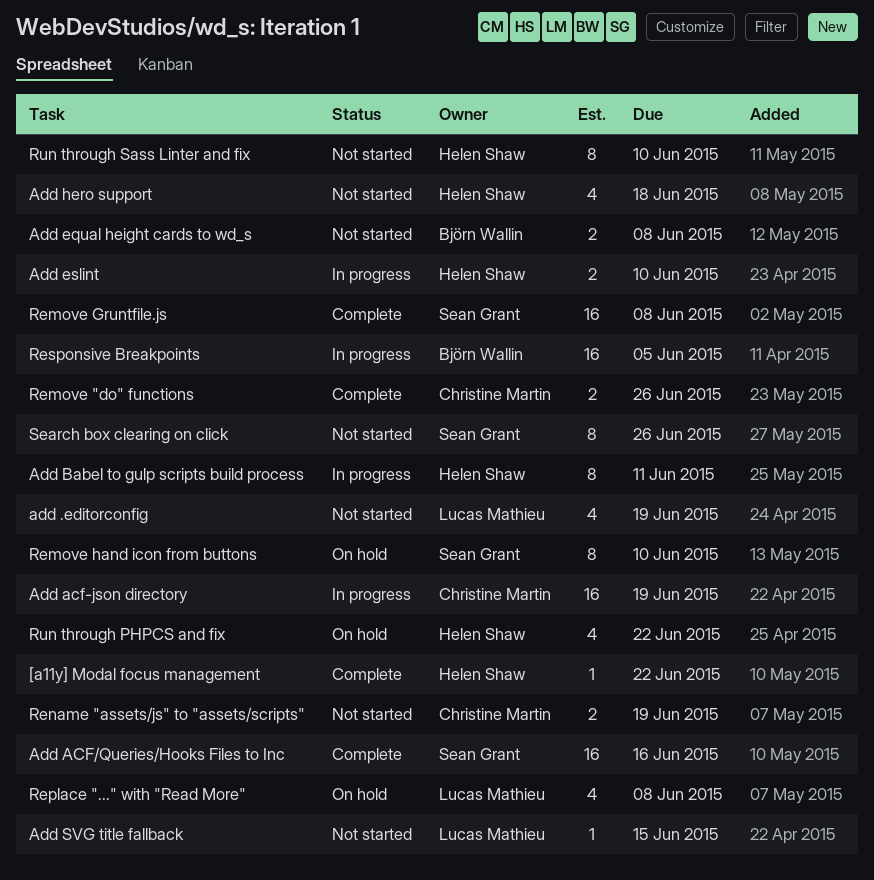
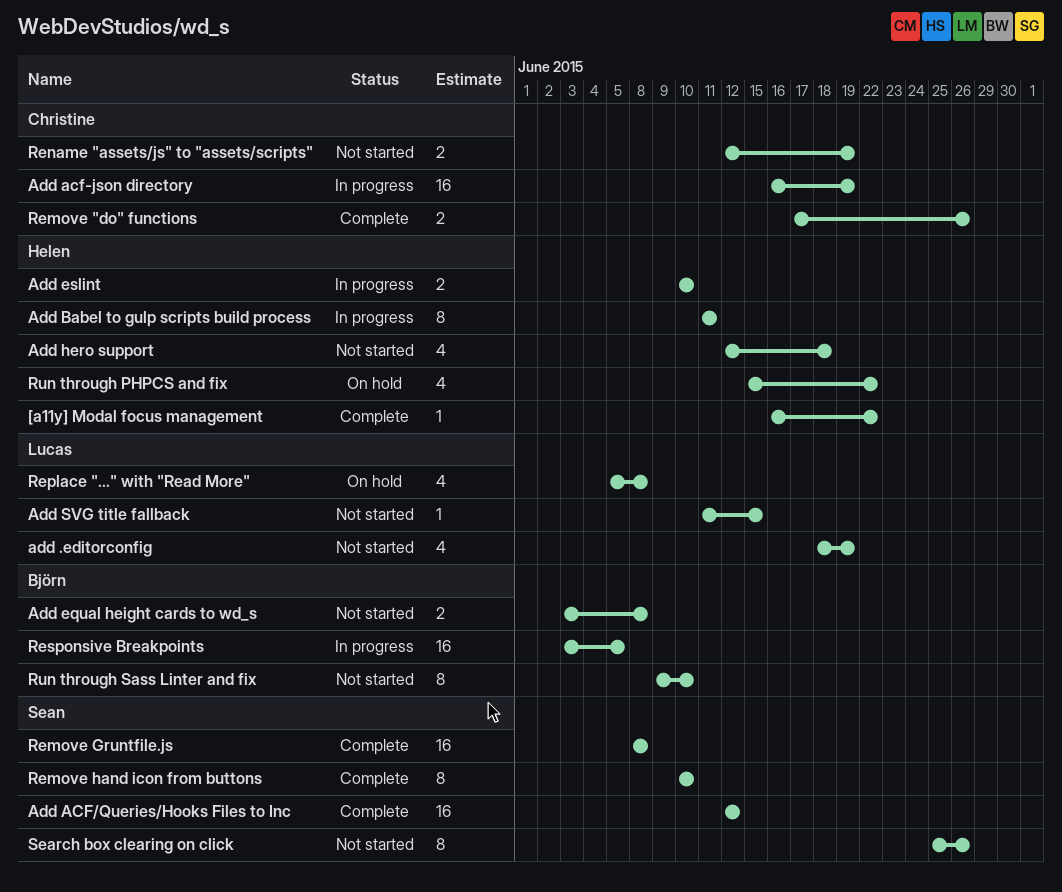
Add ACF/Queries/Hooks Files to Inc, due: Jun 16 -> Jun 12
Remove hand icon from buttons, status: On hold -> Complete
Run through Sass Linter and fix, owner: Helen Shaw -> Björn Wallin

